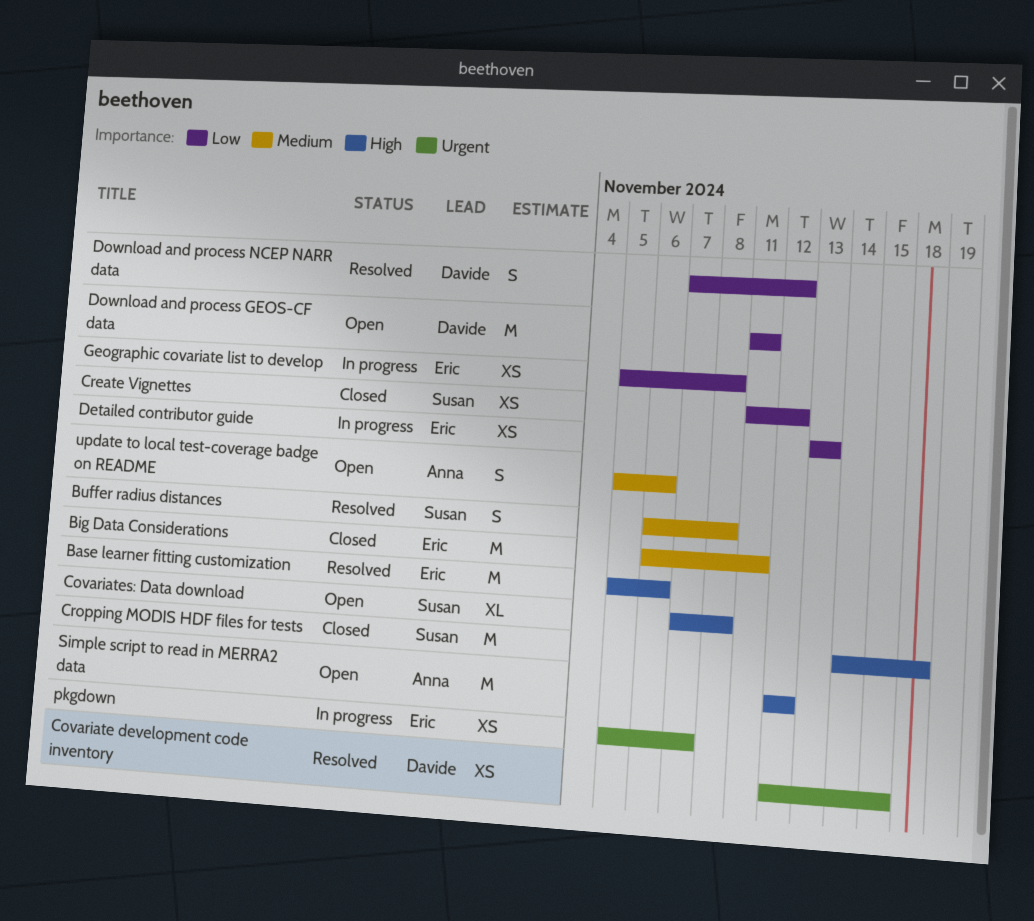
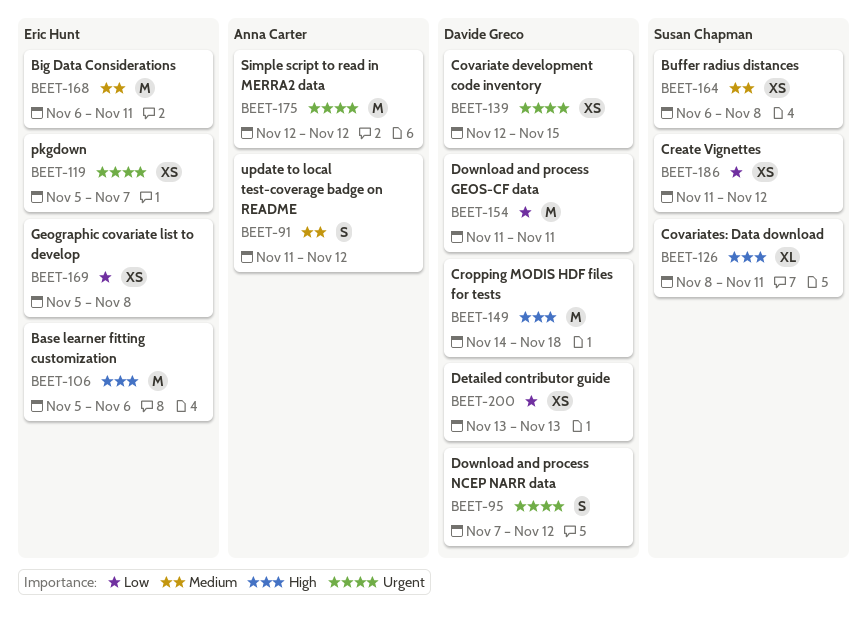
Buffer radius distances, estimate: S -> XS
Covariates: Data download, start: Nov 7 -> Nov 8
Covariates: Data download, due: Nov 8 -> Nov 11
Cropping MODIS HDF files for tests, owner: Susan Chapman -> Davide Greco
Detailed contributor guide, owner: Eric Hunt -> Davide Greco
Download and process NCEP NARR data, priority: Low -> Urgent
Simple script to read in MERRA2 data, priority: High -> Urgent
update to local test-coverage badge on README, start: Nov 5 -> Nov 11
update to local test-coverage badge on README, due: Nov 6 -> Nov 12

